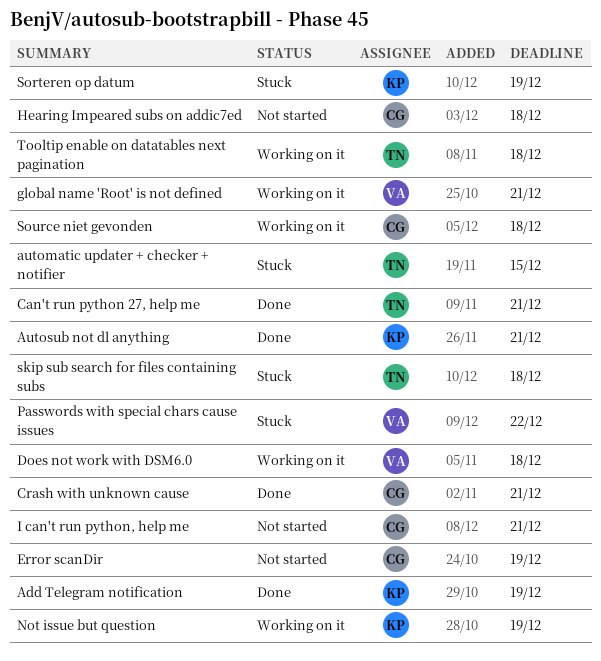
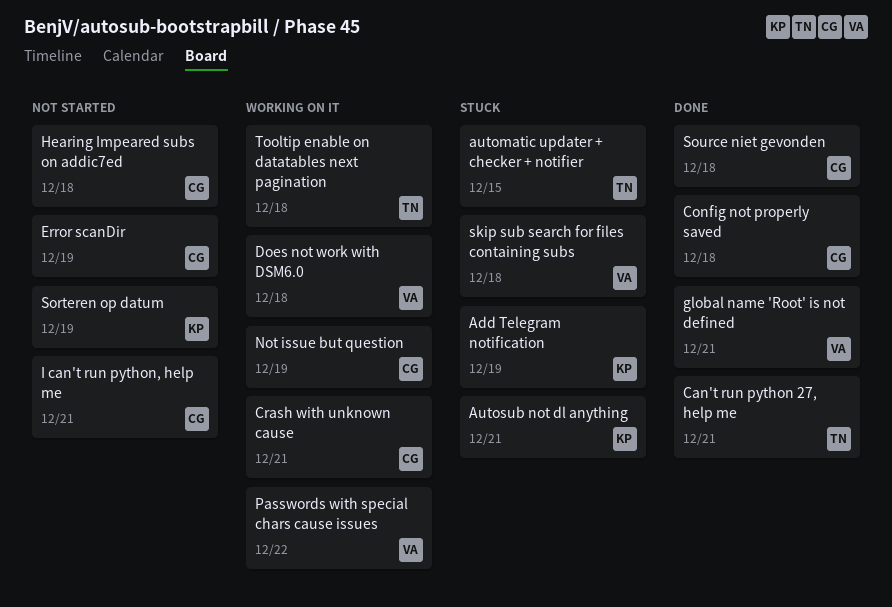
Add Telegram notification, status: Done -> Stuck
Autosub not dl anything, status: Done -> Stuck
Config not properly saved: none -> present
Crash with unknown cause, status: Done -> Working on it
global name 'Root' is not defined, status: Working on it -> Done
Not issue but question, owner: KP -> CG
Passwords with special chars cause issues, status: Stuck -> Working on it
skip sub search for files containing subs, owner: TN -> VA
Sorteren op datum, status: Stuck -> Not started
Source niet gevonden, status: Working on it -> Done

